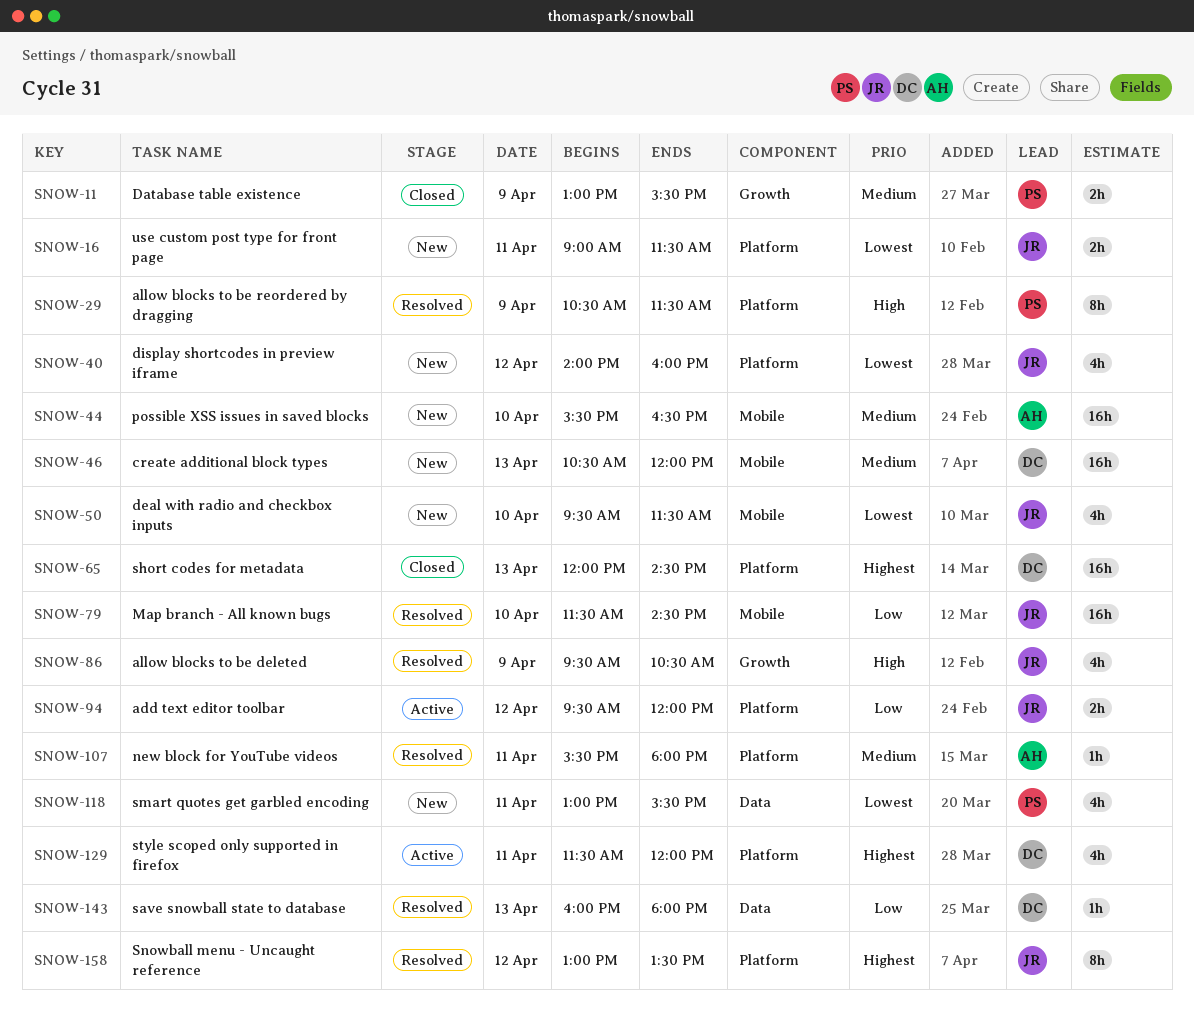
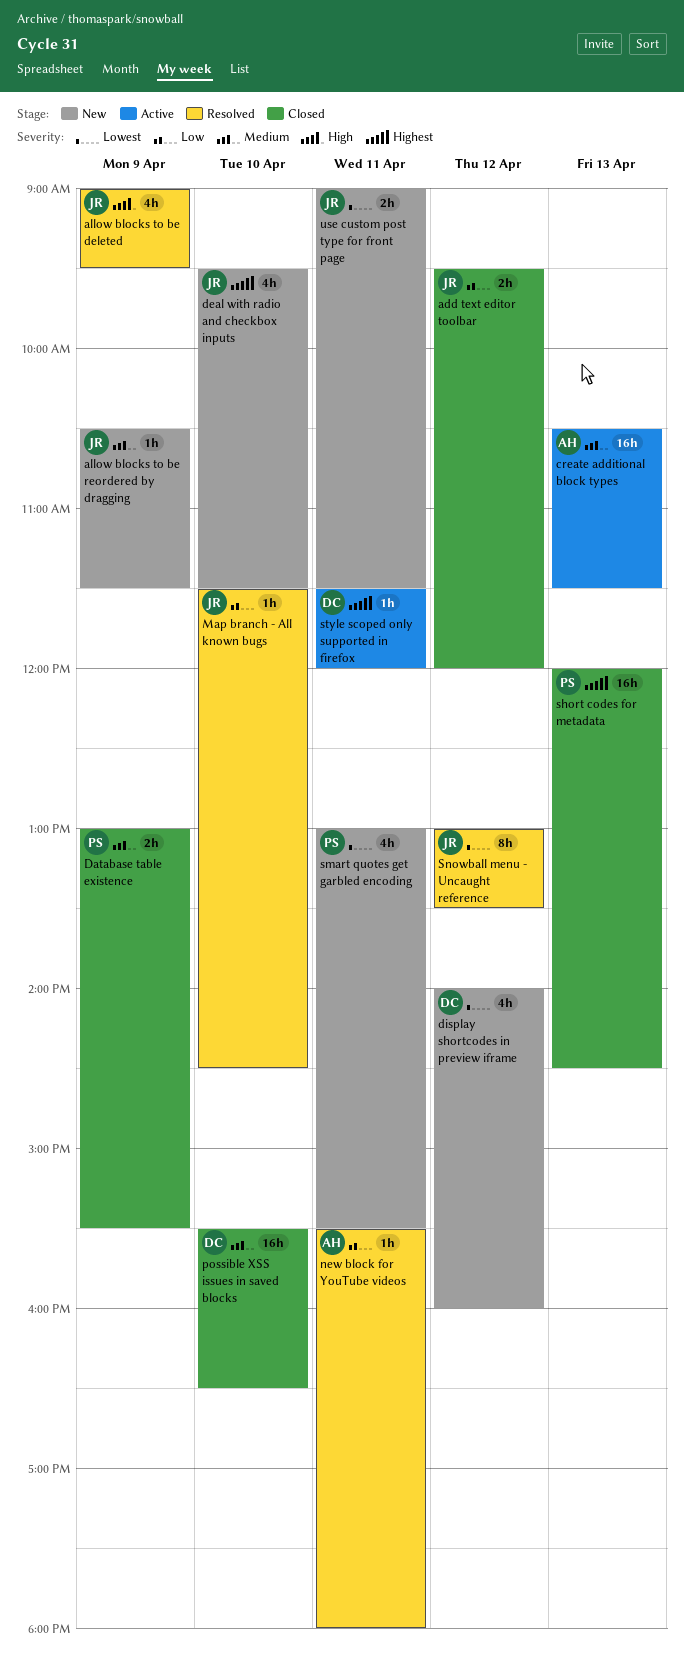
add text editor toolbar, status: Active -> Closed
allow blocks to be deleted, begins: 09:30 -> 09:00
allow blocks to be deleted, ends: 10:30 -> 09:30
allow blocks to be reordered by dragging, status: Resolved -> New
allow blocks to be reordered by dragging, owner: PS -> JR
allow blocks to be reordered by dragging, priority: High -> Medium
allow blocks to be reordered by dragging, estimate: 8h -> 1h
create additional block types, status: New -> Active
create additional block types, owner: DC -> AH
create additional block types, ends: 12:00 -> 11:30
deal with radio and checkbox inputs, priority: Lowest -> Highest
display shortcodes in preview iframe, owner: JR -> DC
Map branch - All known bugs, estimate: 16h -> 1h
new block for YouTube videos, priority: Medium -> Low
possible XSS issues in saved blocks, status: New -> Closed
possible XSS issues in saved blocks, owner: AH -> DC
save snowball state to database: present -> none
short codes for metadata, owner: DC -> PS
Snowball menu - Uncaught reference, priority: Highest -> Lowest
style scoped only supported in firefox, estimate: 4h -> 1h

